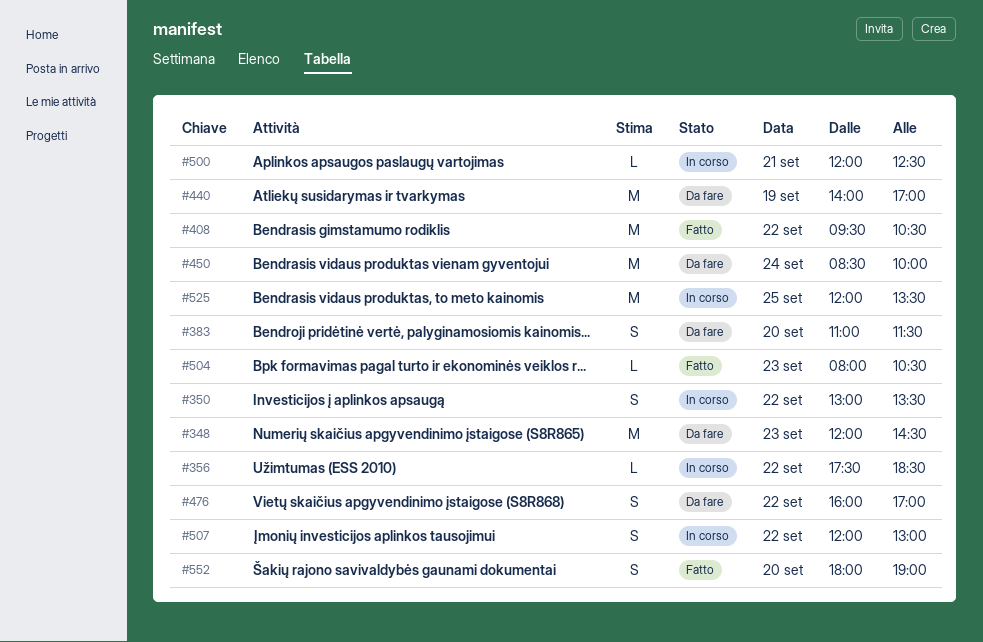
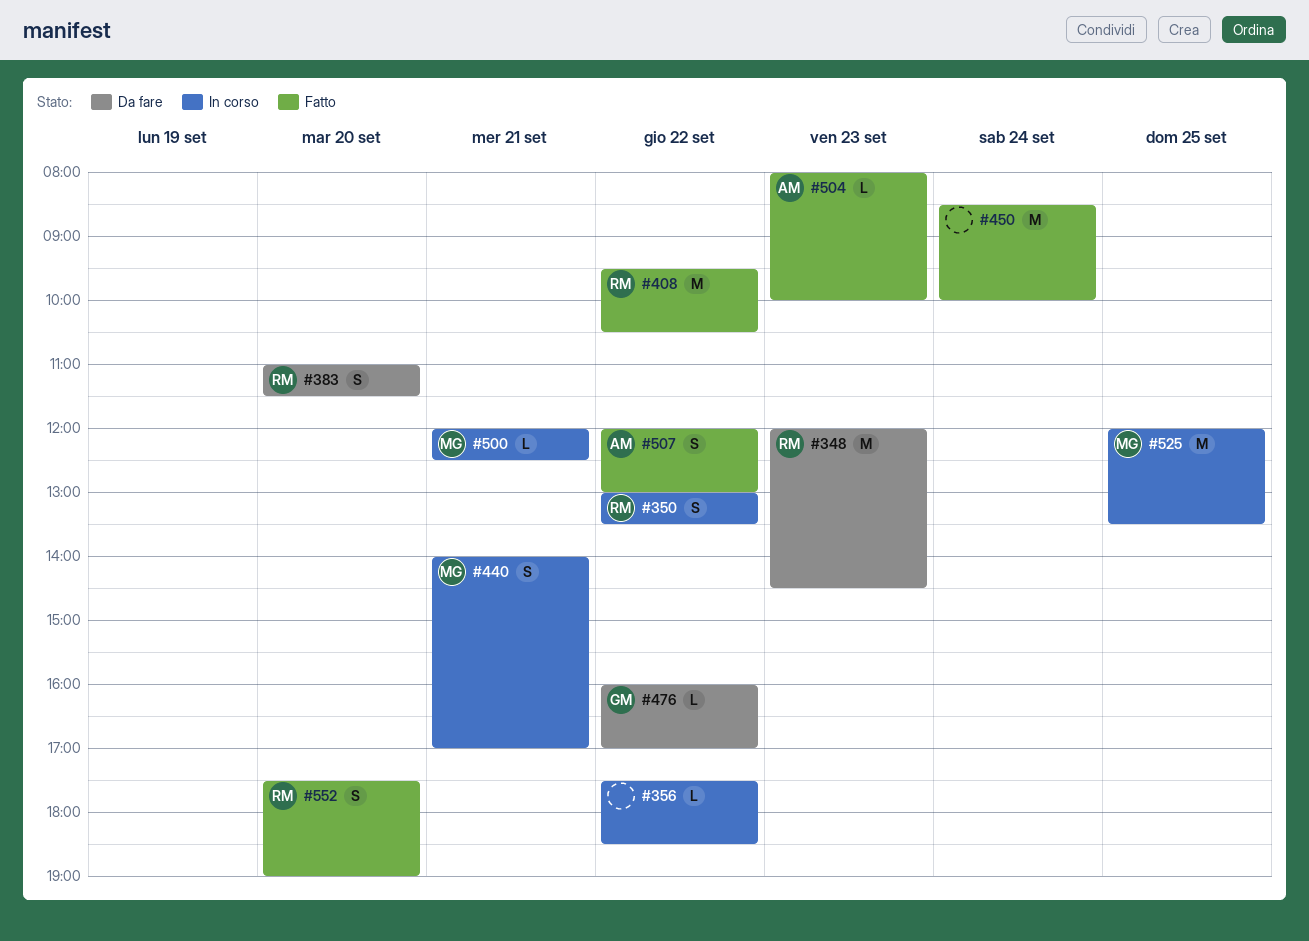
#440, status: Da fare -> In corso
#440, estimate: M -> S
#440, day: Sep 19 -> Sep 21
#450, status: Da fare -> Fatto
#476, estimate: S -> L
#504, ends: 10:30 -> 10:00
#507, status: In corso -> Fatto
#552, begins: 18:00 -> 17:30

